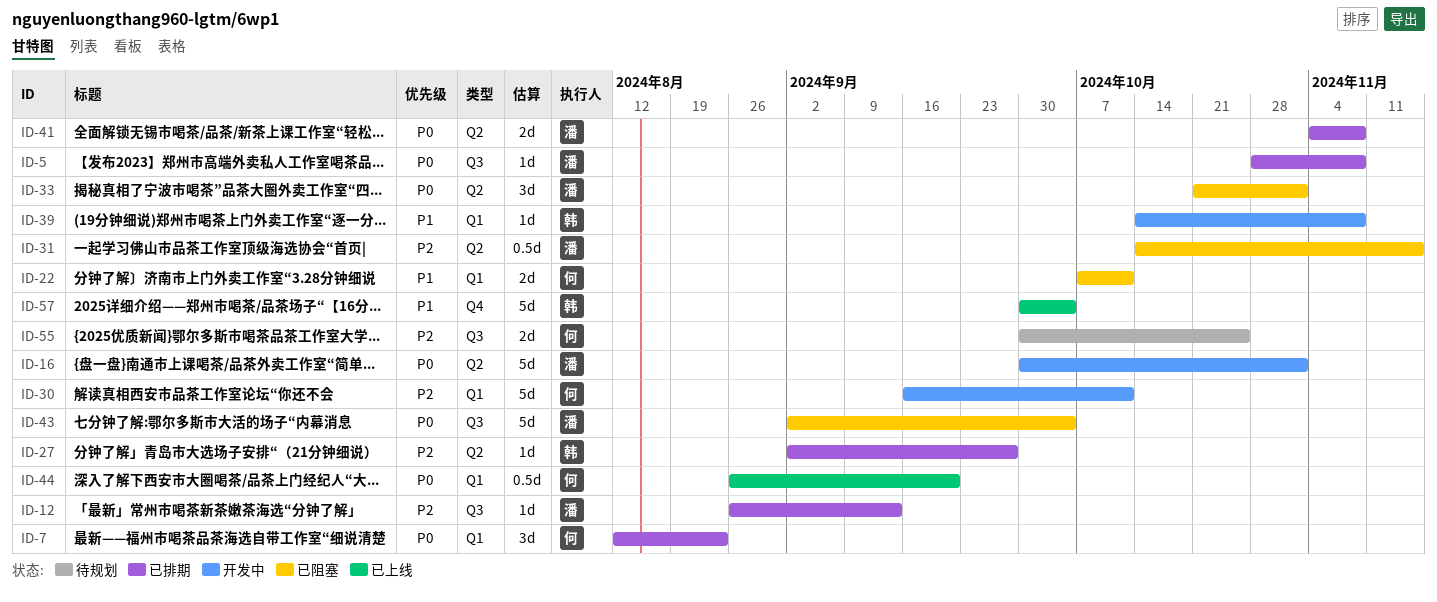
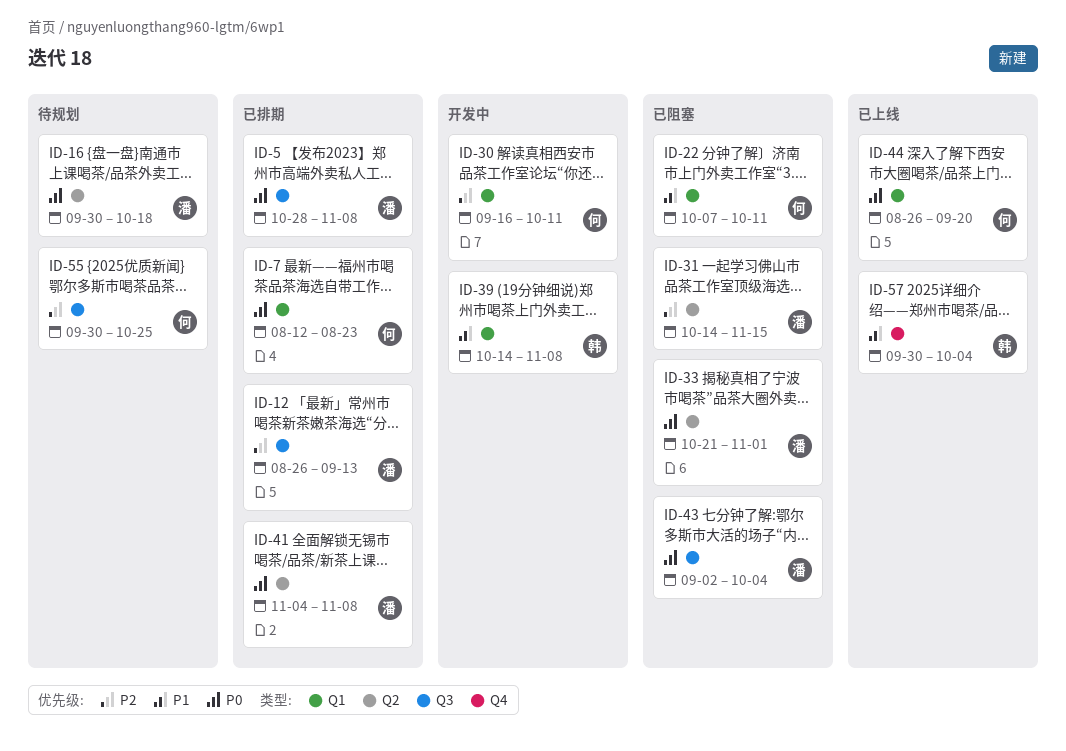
ID-16, status: 开发中 -> 待规划
ID-16, due: Nov 1 -> Oct 18
ID-27: present -> none

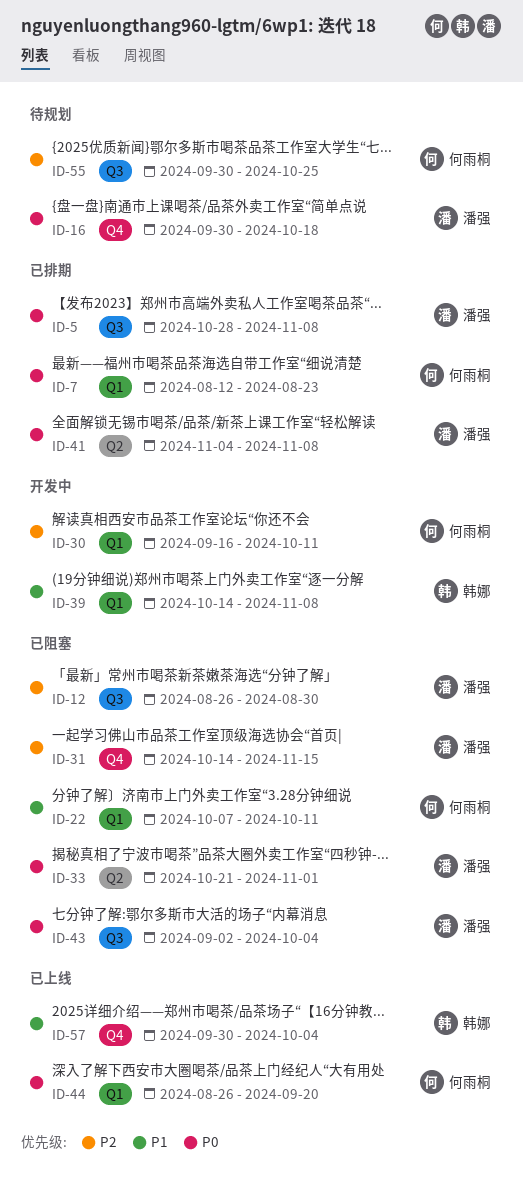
ID-12, status: 已排期 -> 已阻塞
ID-12, due: Sep 13 -> Aug 30
ID-16, label: Q2 -> Q4
ID-31, label: Q2 -> Q4

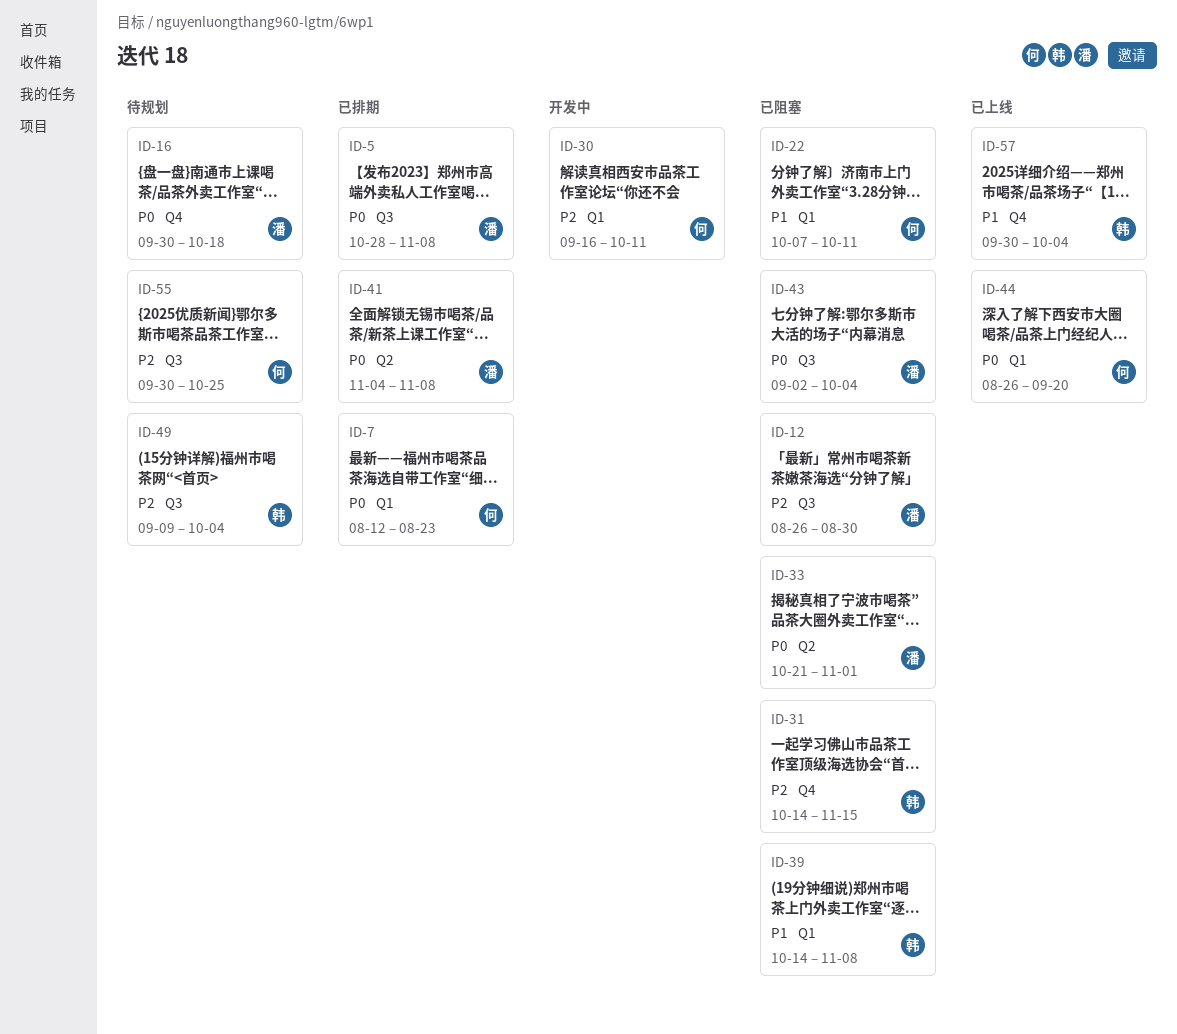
ID-31, owner: 潘强 -> 韩娜
ID-39, status: 开发中 -> 已阻塞
ID-49: none -> present

